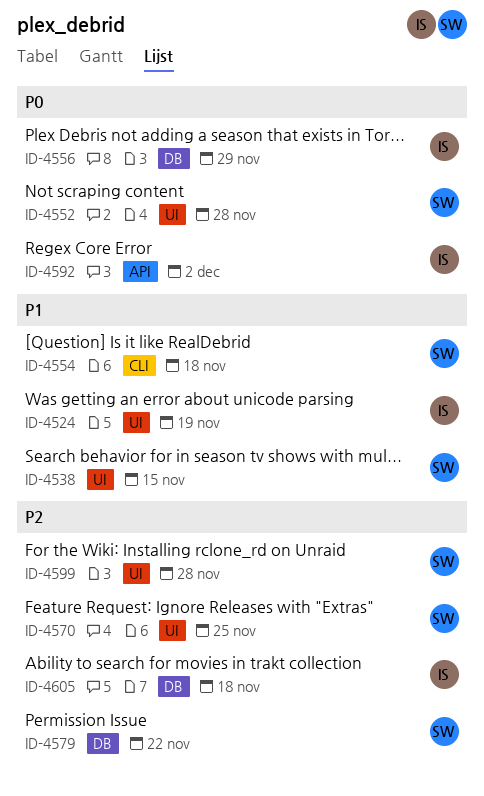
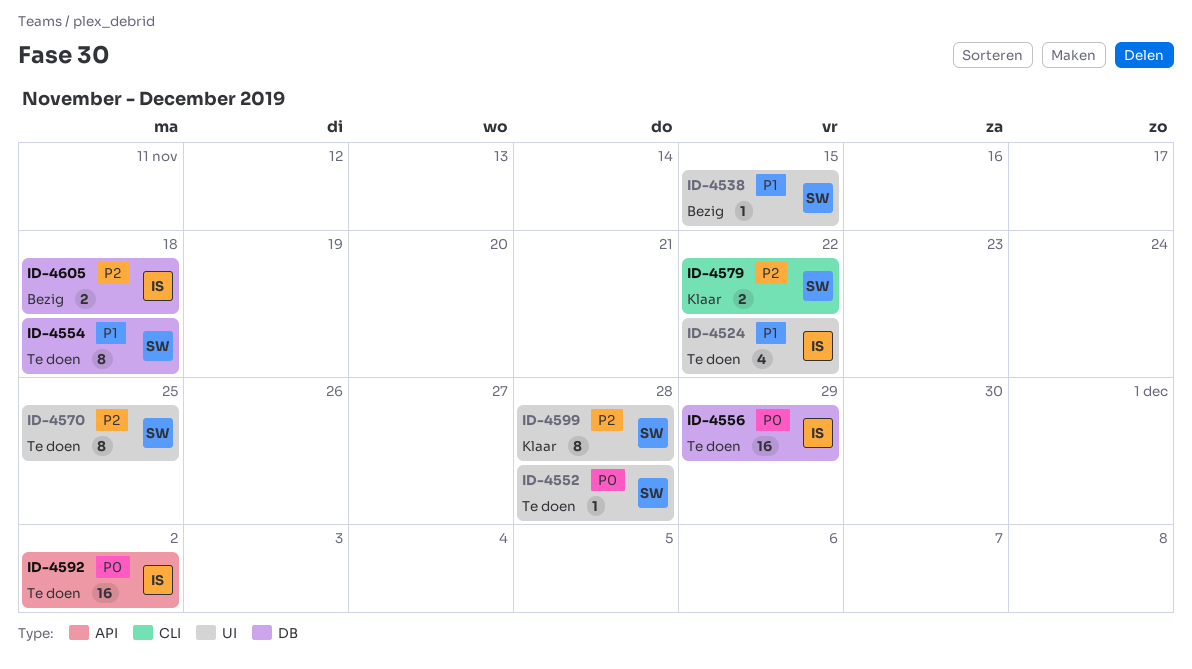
ID-4524, due: Nov 19 -> Nov 22
ID-4554, label: CLI -> DB
ID-4579, label: DB -> CLI

